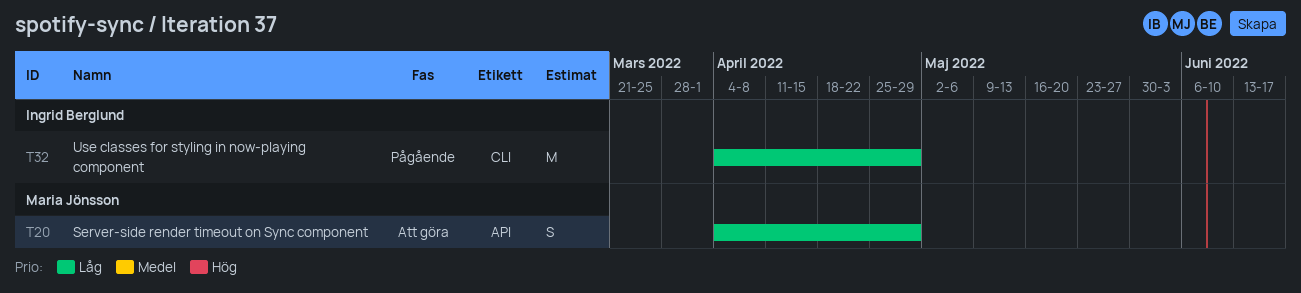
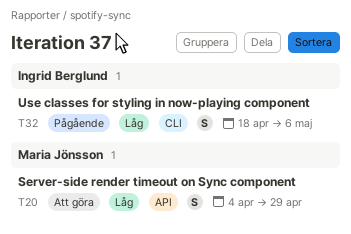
T32, estimate: M -> S
T32, start: Apr 4 -> Apr 18
T32, due: Apr 29 -> May 6

